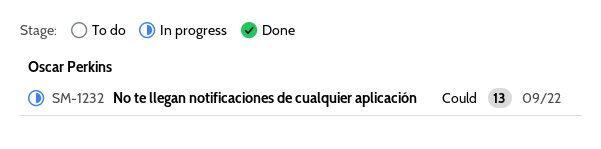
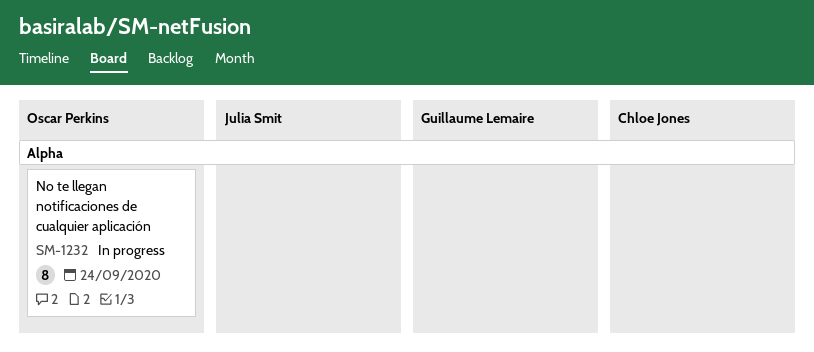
SM-1232, estimate: 13 -> 8
SM-1232, due: Sep 22 -> Sep 24

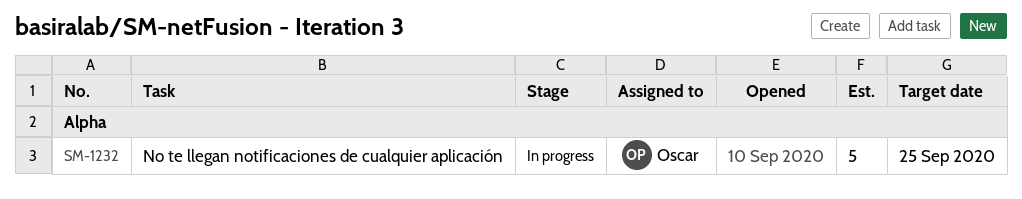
SM-1232, estimate: 8 -> 5
SM-1232, due: Sep 24 -> Sep 25

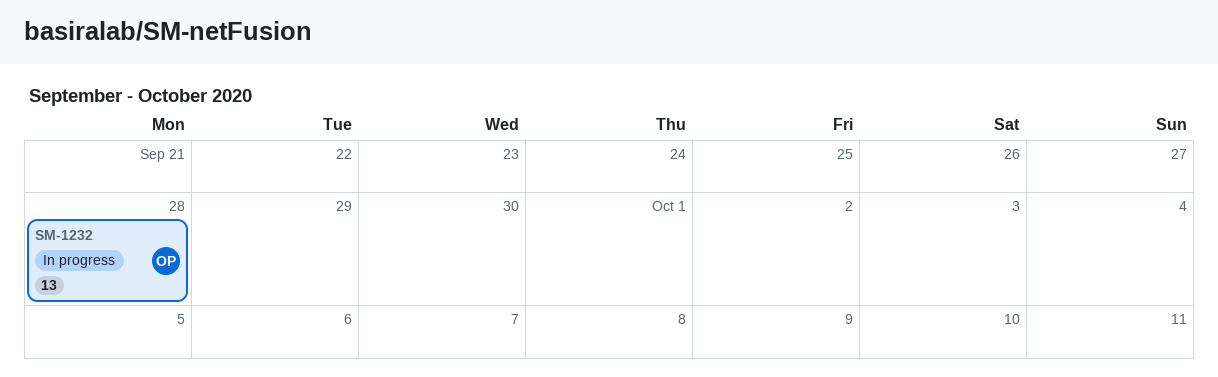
SM-1232, estimate: 5 -> 13
SM-1232, due: Sep 25 -> Sep 28

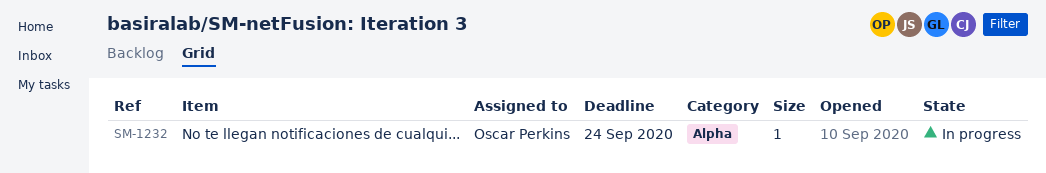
SM-1232, estimate: 13 -> 1
SM-1232, due: Sep 28 -> Sep 24

